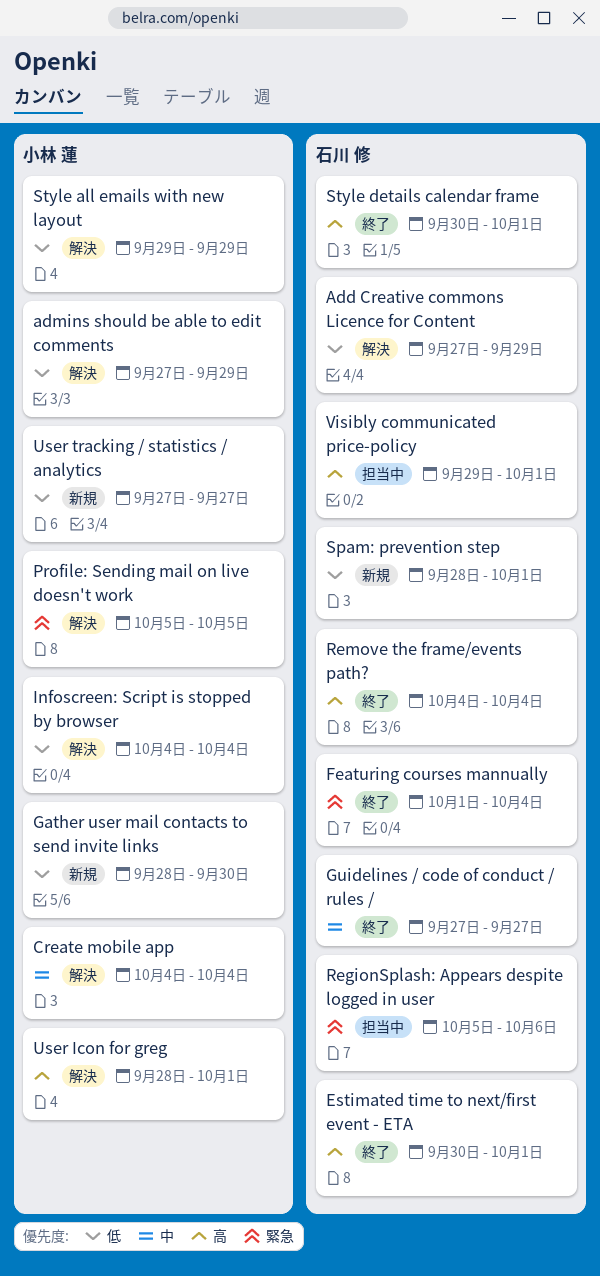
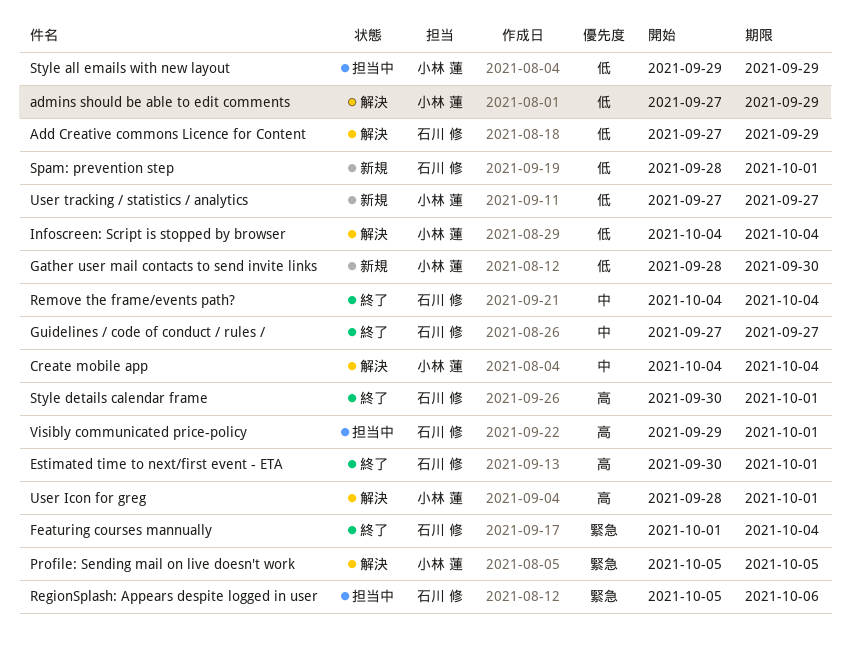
Remove the frame/events path?, priority: 高 -> 中
Style all emails with new layout, status: 解決 -> 担当中

